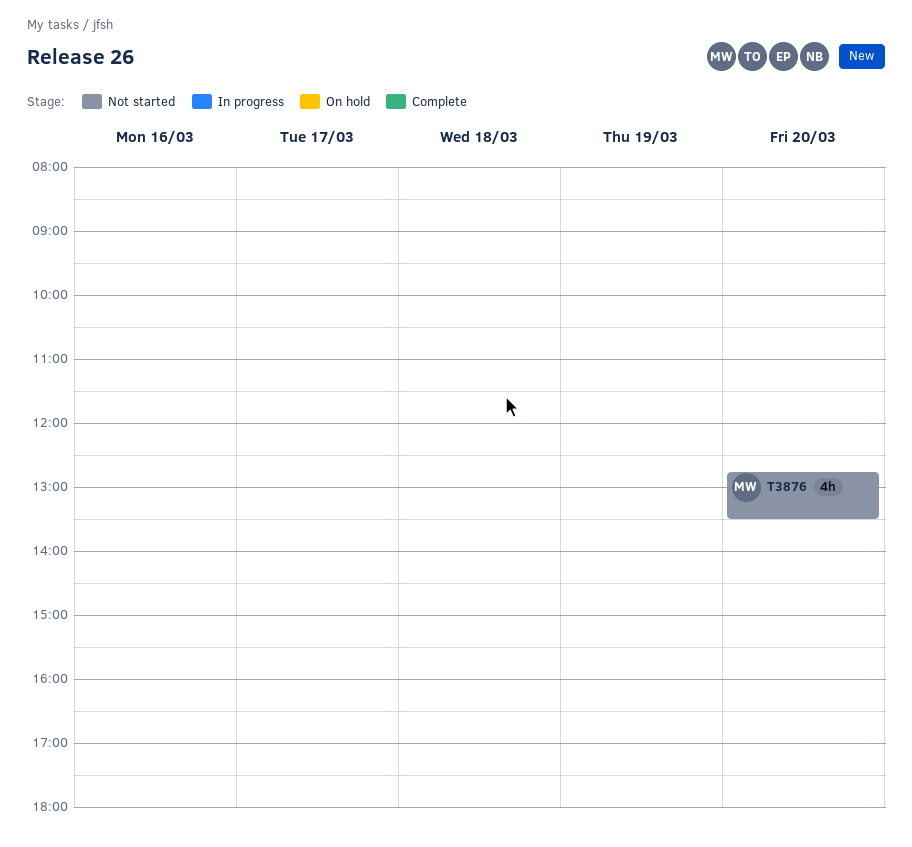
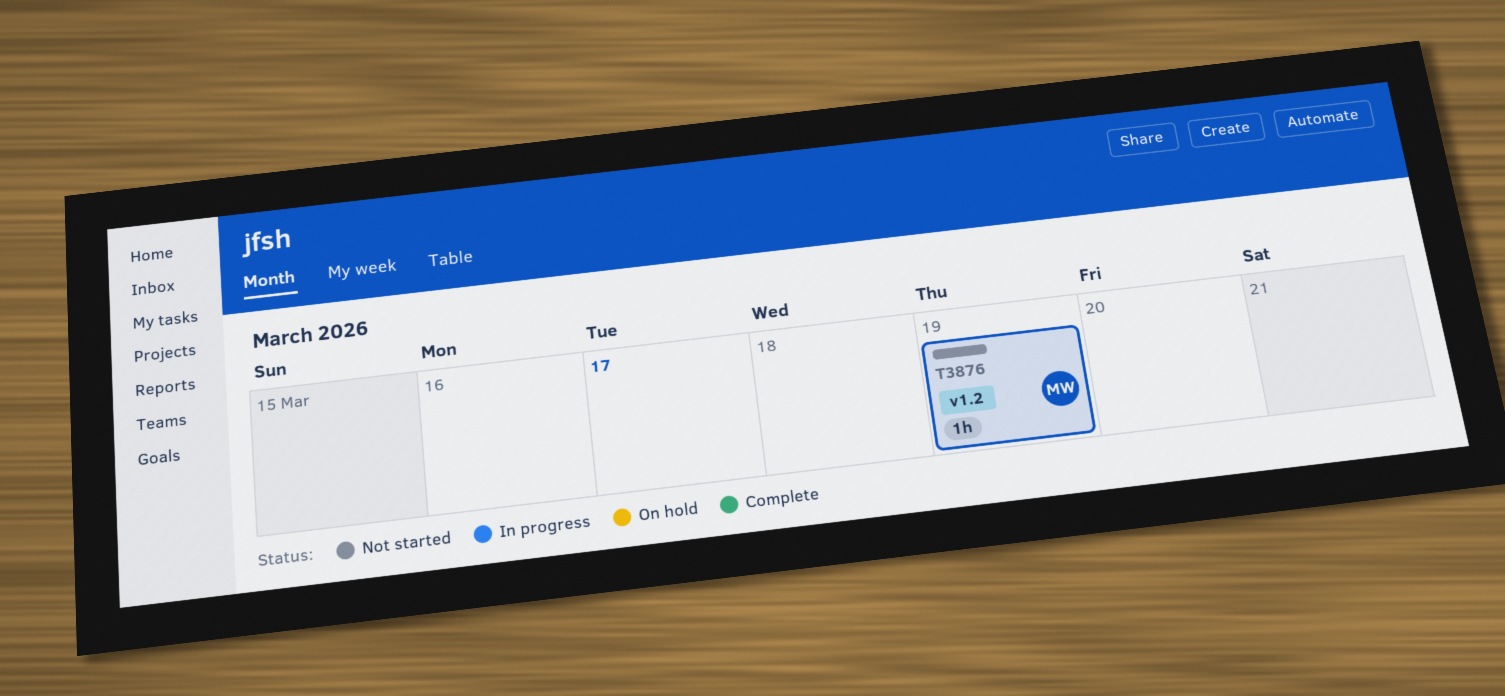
T3876, estimate: 4h -> 1h
T3876, day: Mar 20 -> Mar 19

